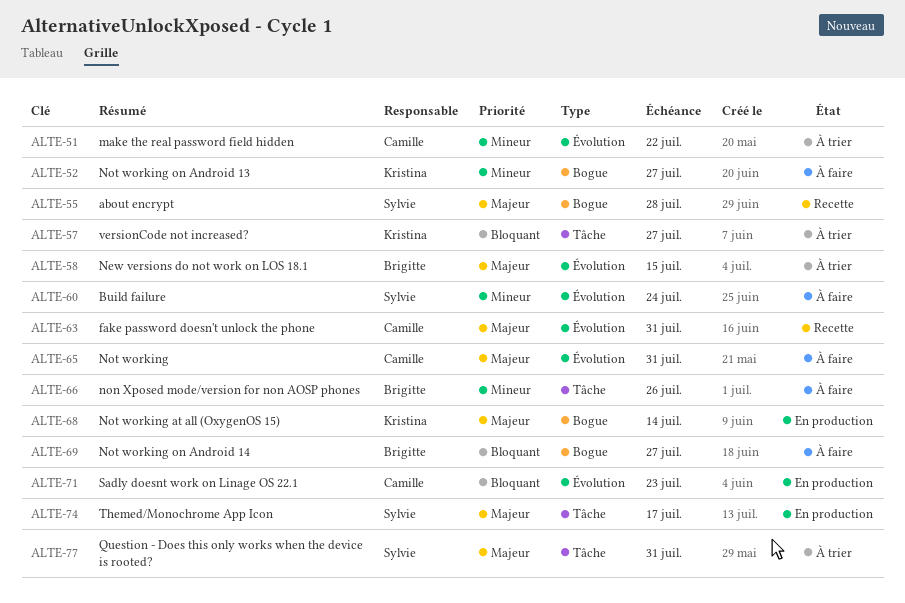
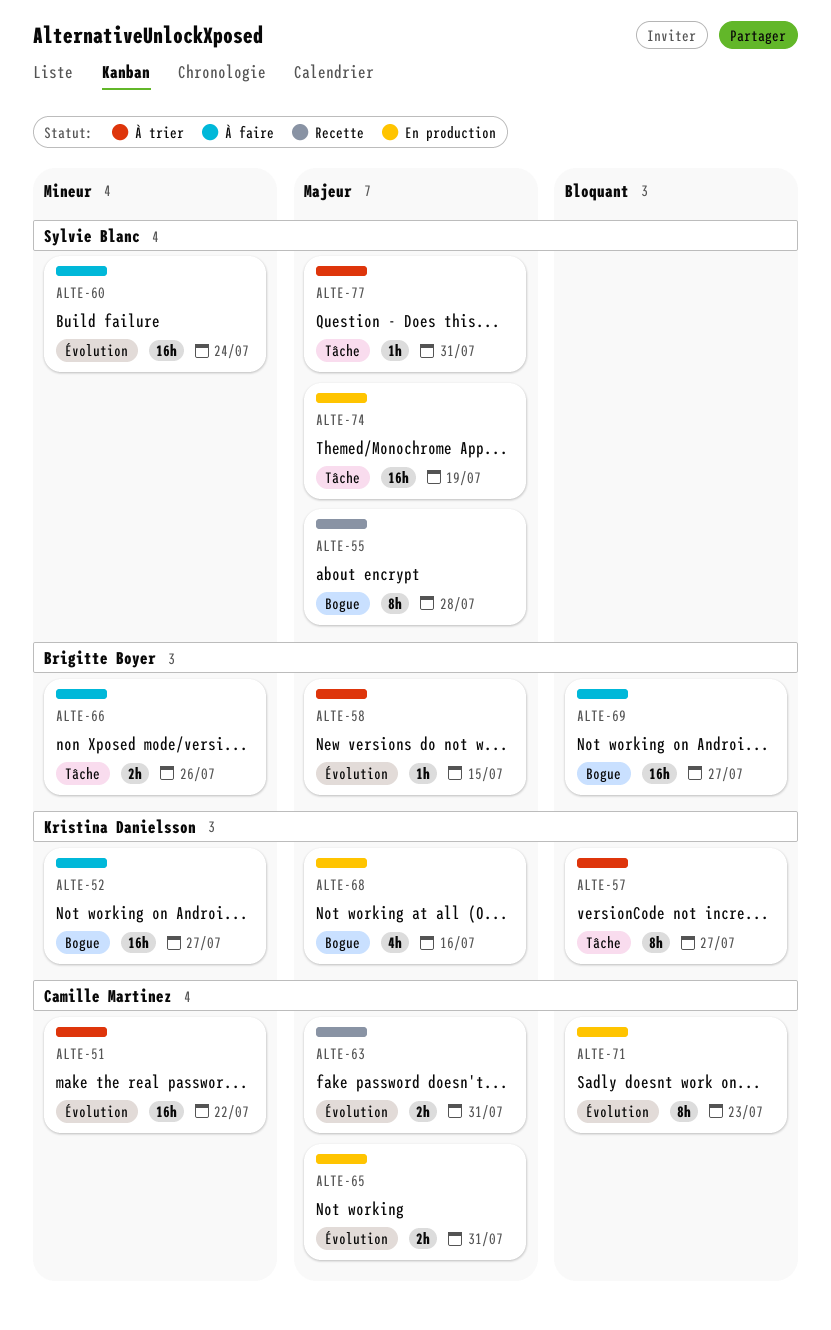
ALTE-65, status: À faire -> En production
ALTE-68, due: Jul 14 -> Jul 16
ALTE-74, due: Jul 17 -> Jul 19

